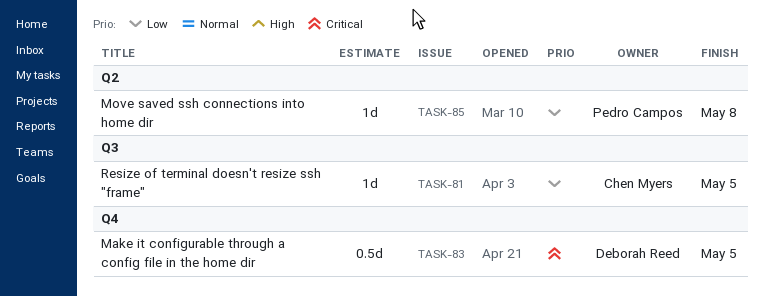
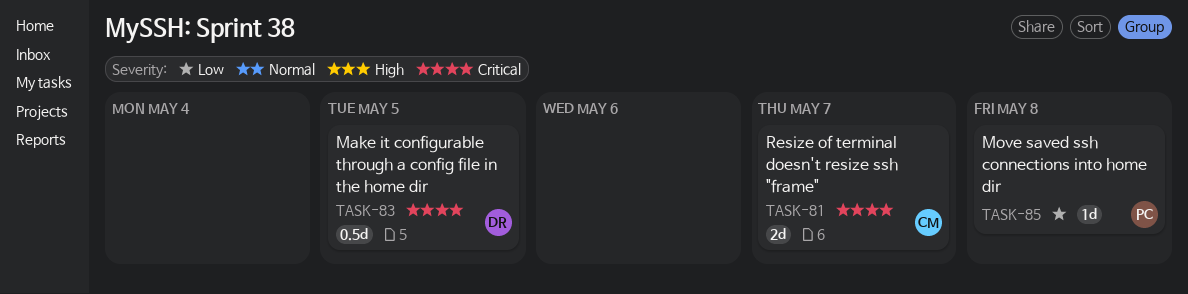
TASK-81, priority: Low -> Critical
TASK-81, estimate: 1d -> 2d
TASK-81, due: May 5 -> May 7

